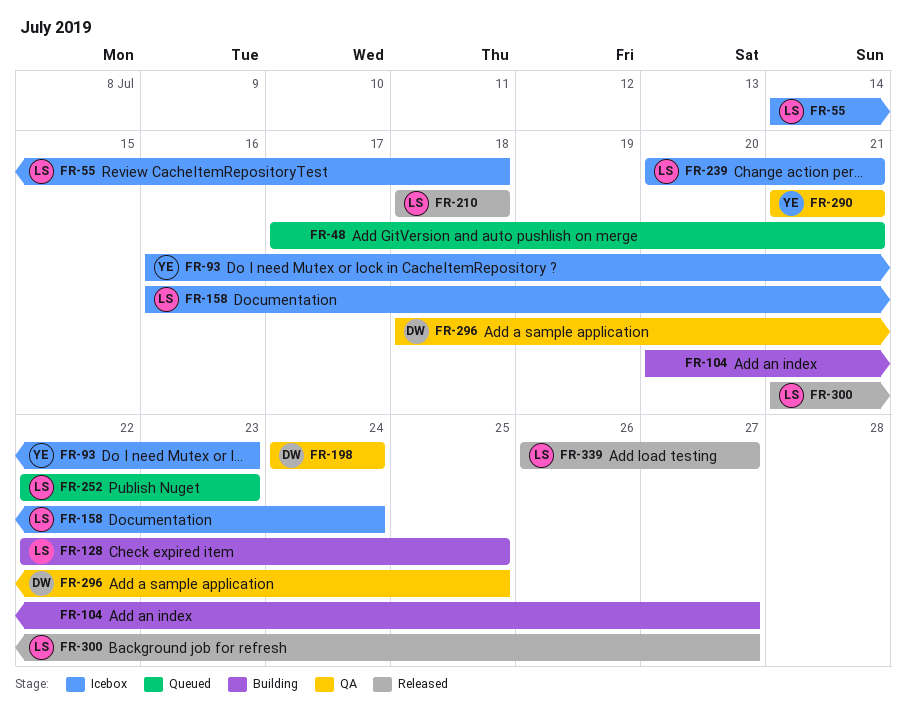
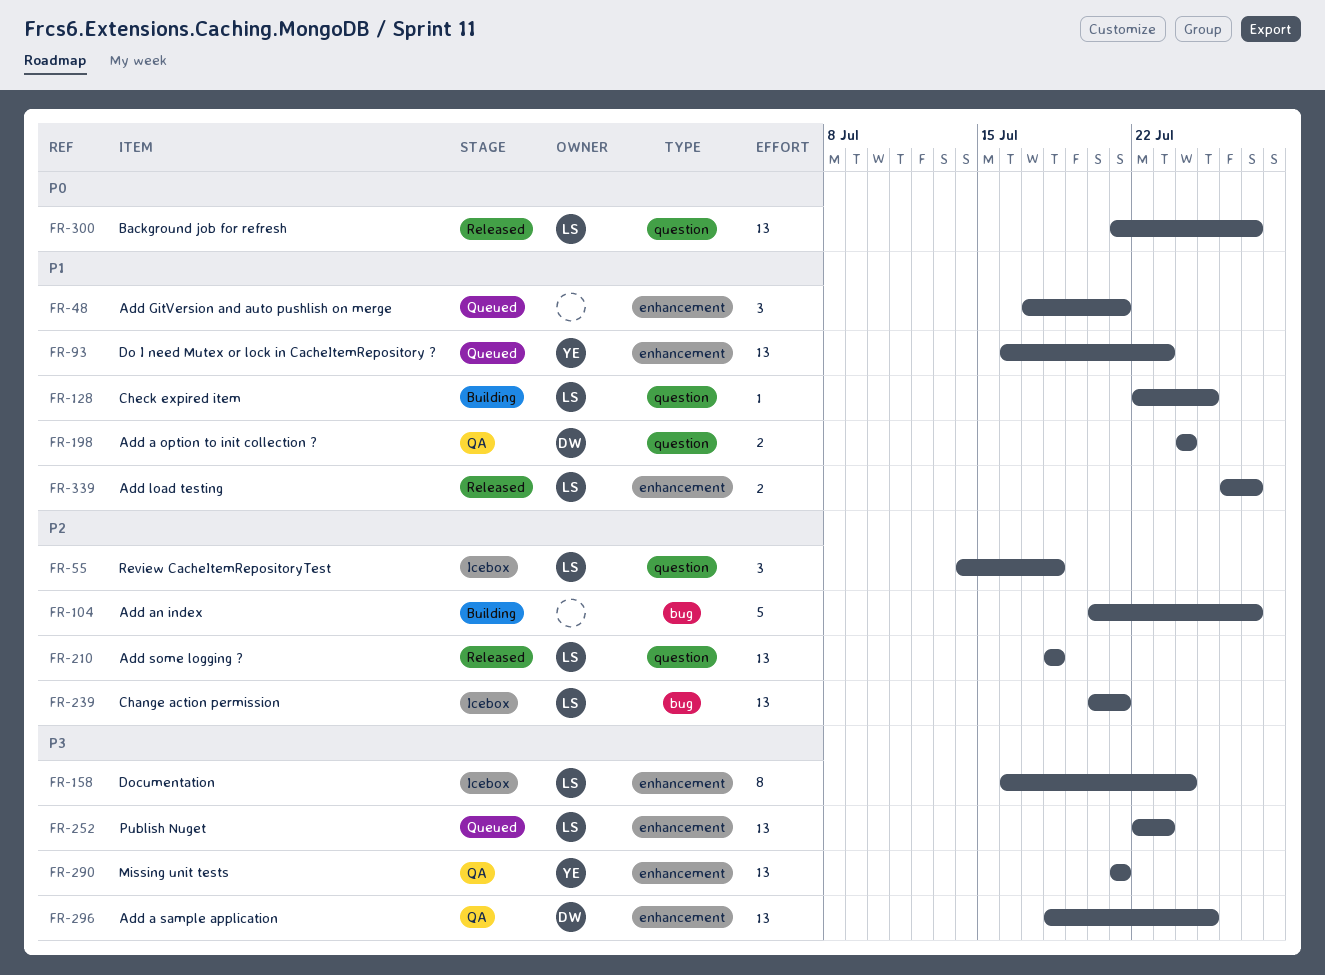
FR-93, status: Icebox -> Queued

